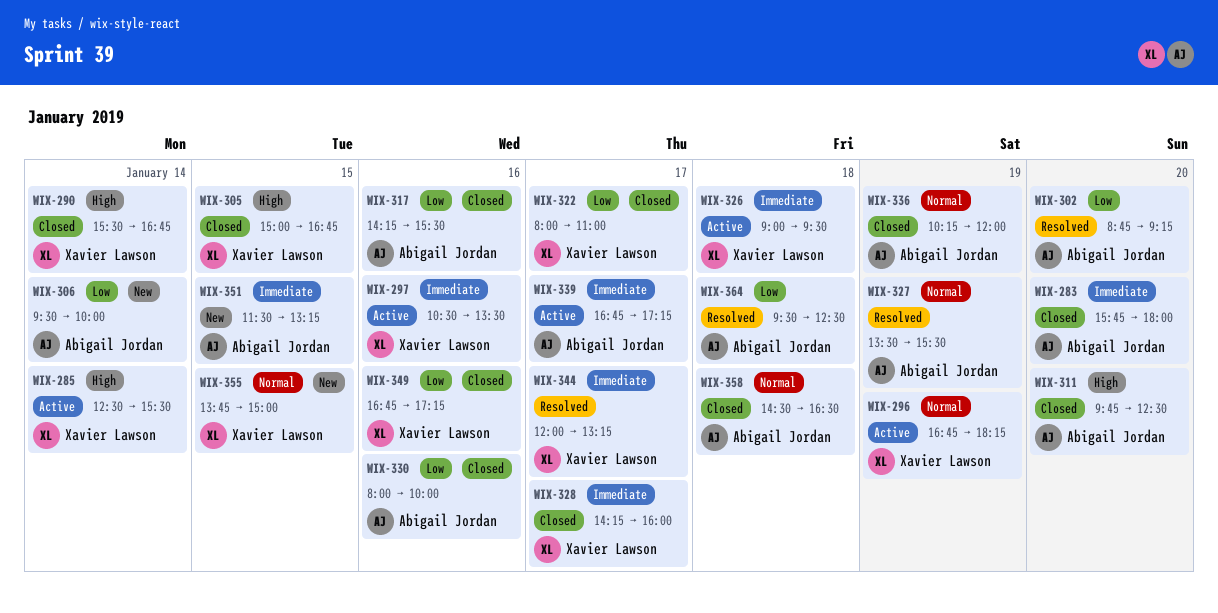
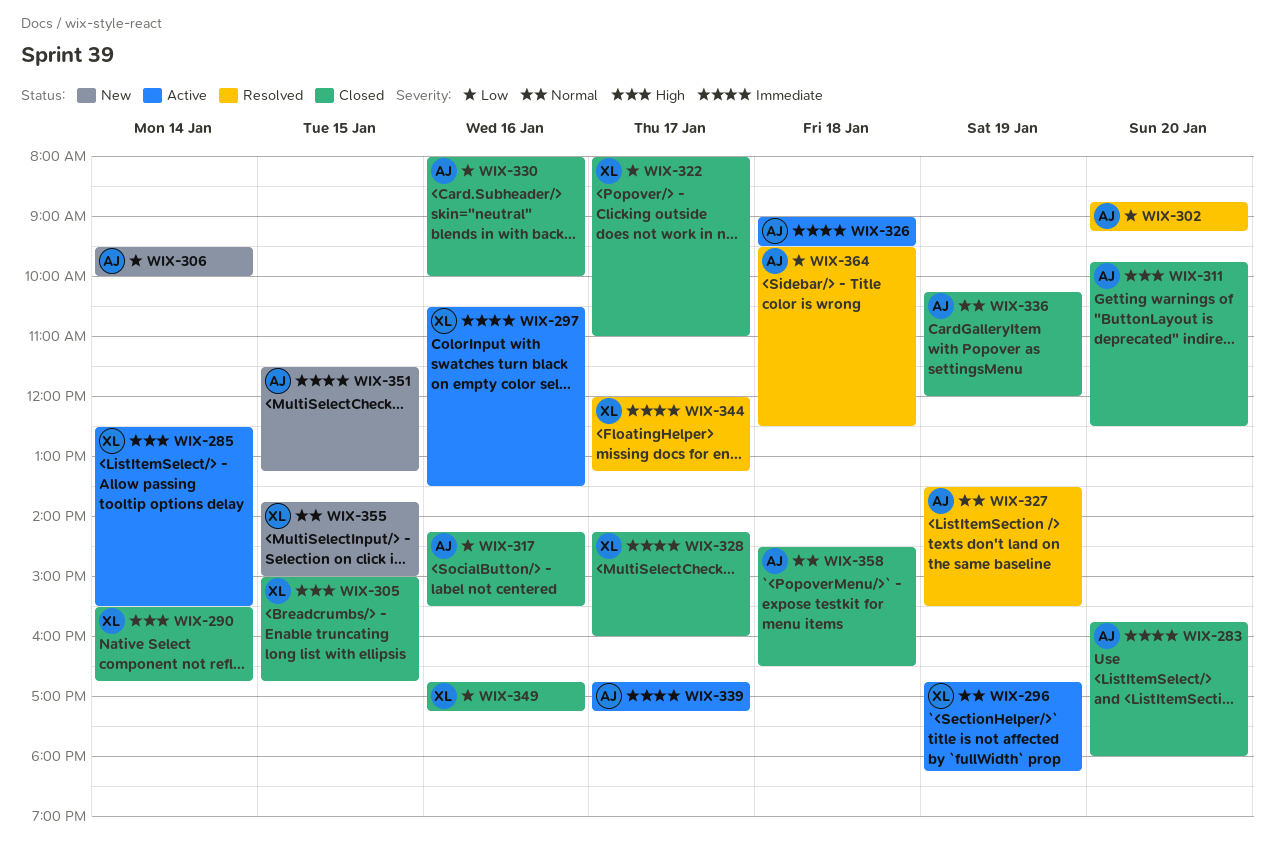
WIX-326, owner: Xavier Lawson -> Abigail Jordan

